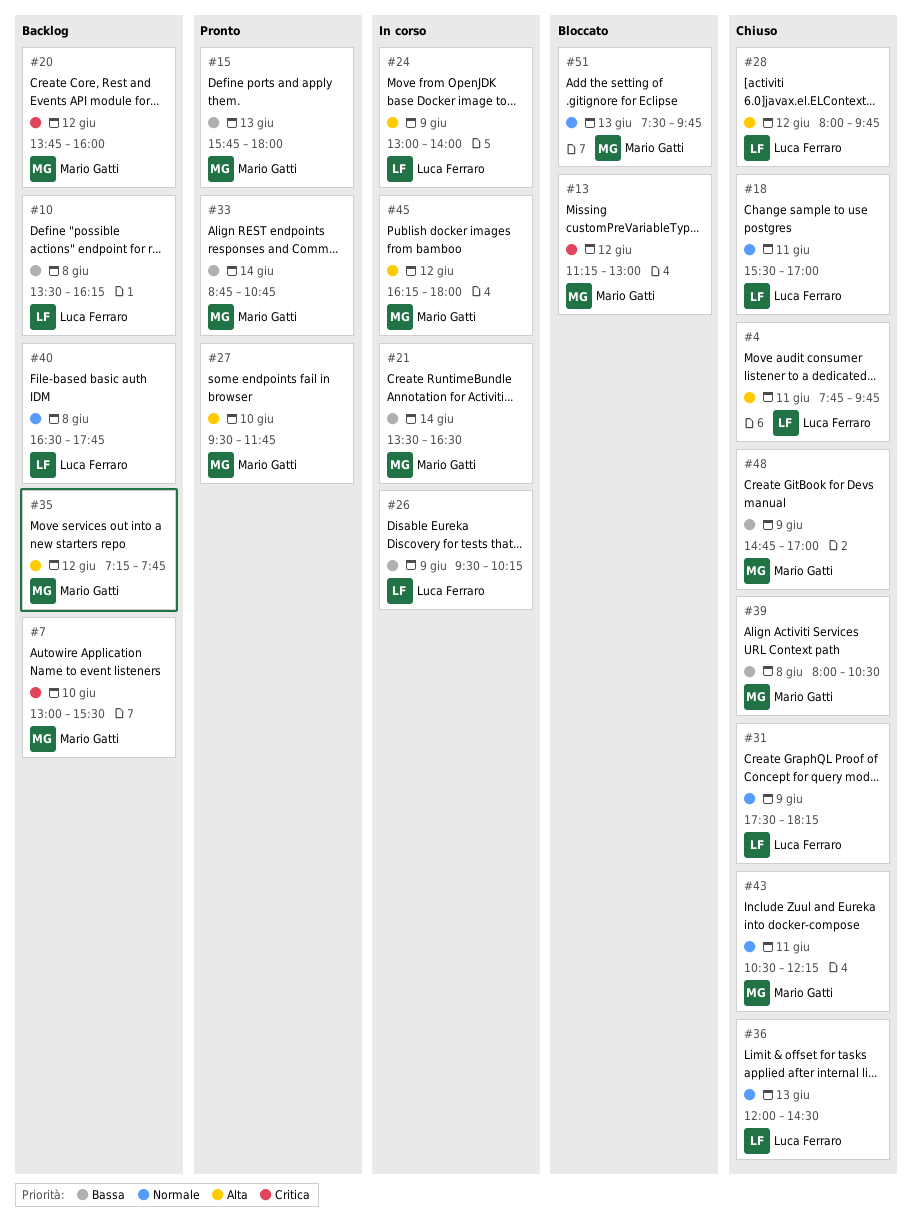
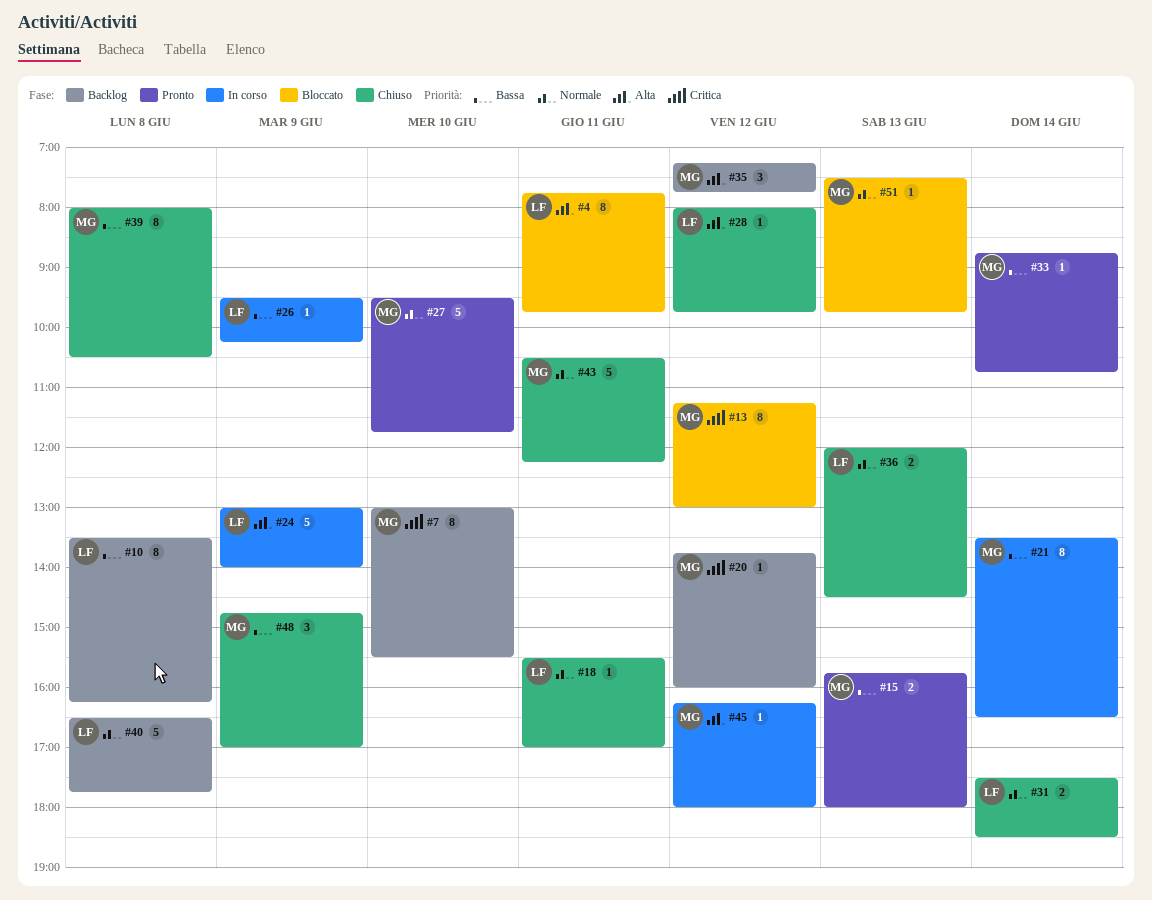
#4, status: Chiuso -> Bloccato
#27, priority: Alta -> Normale
#31, day: Jun 9 -> Jun 14
#31, ends: 18:15 -> 18:30

